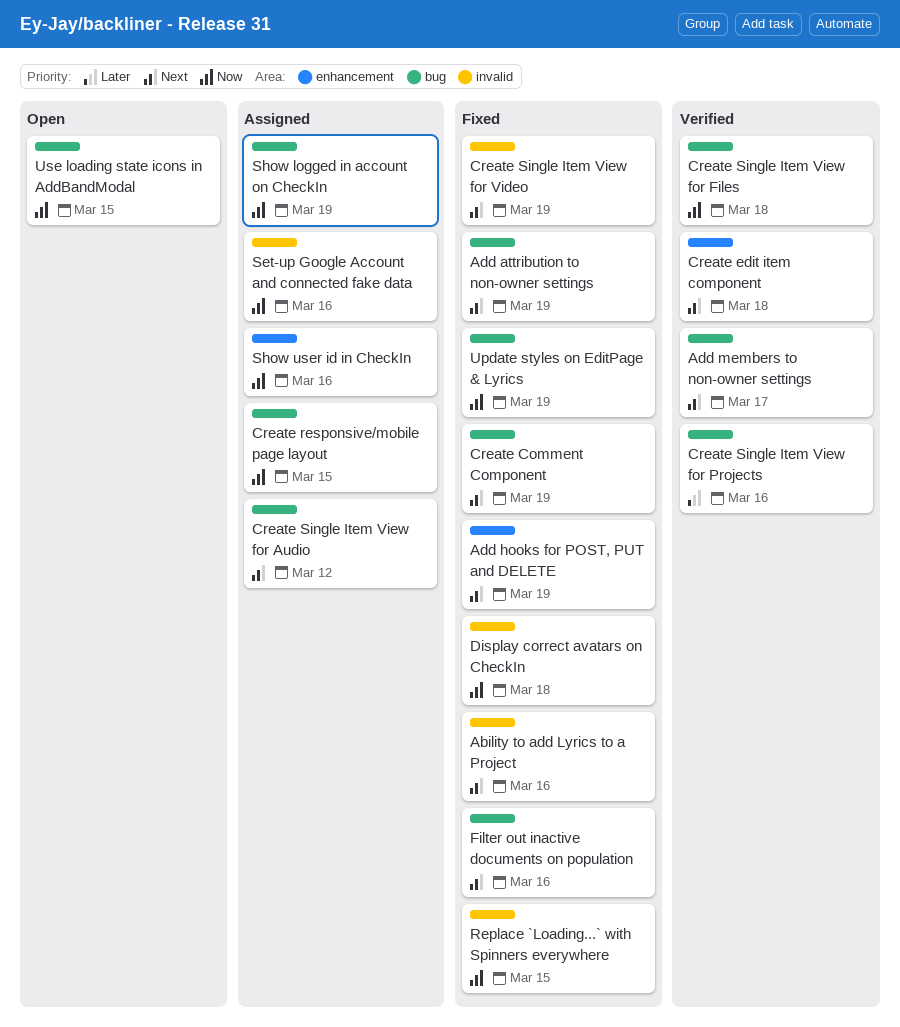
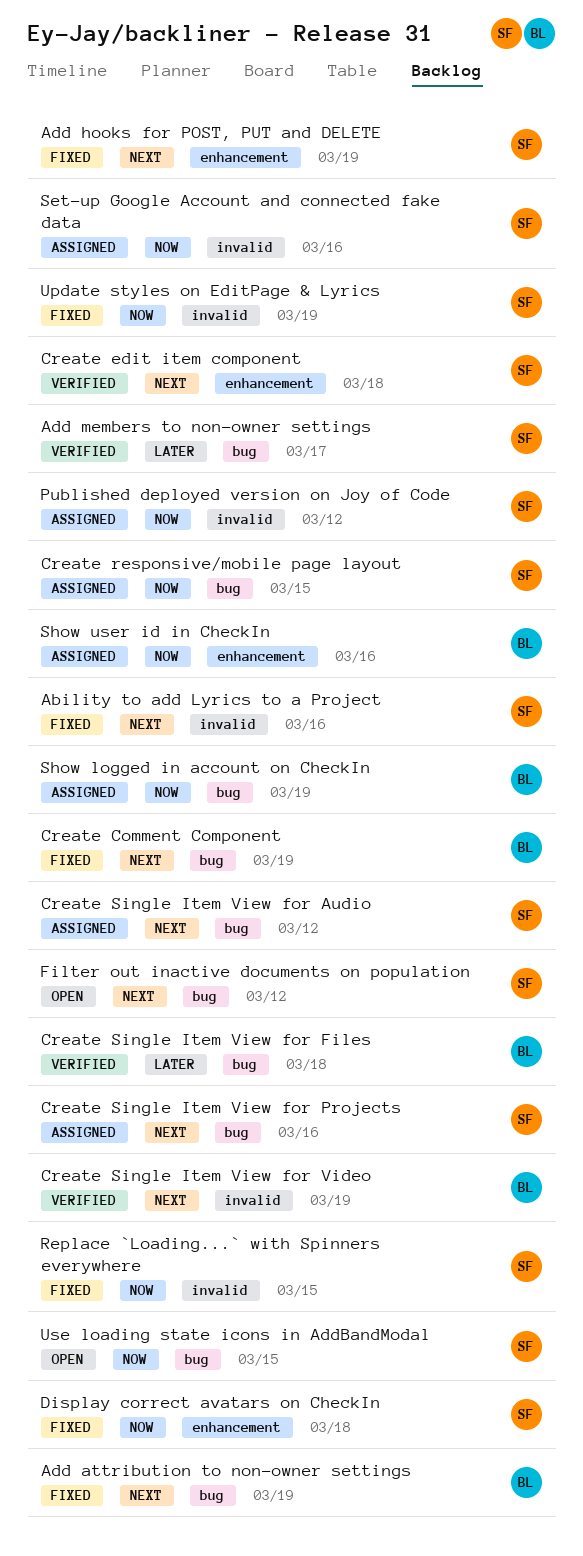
Add members to non-owner settings, priority: Next -> Later
Create Single Item View for Files, priority: Now -> Later
Create Single Item View for Projects, status: Verified -> Assigned
Create Single Item View for Projects, priority: Later -> Next
Create Single Item View for Video, status: Fixed -> Verified
Display correct avatars on CheckIn, label: invalid -> enhancement
Filter out inactive documents on population, status: Fixed -> Open
Filter out inactive documents on population, due: Mar 16 -> Mar 12
Published deployed version on Joy of Code: none -> present
Update styles on EditPage & Lyrics, label: bug -> invalid

